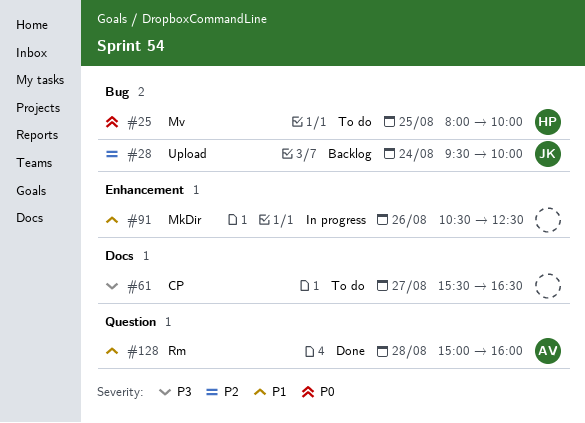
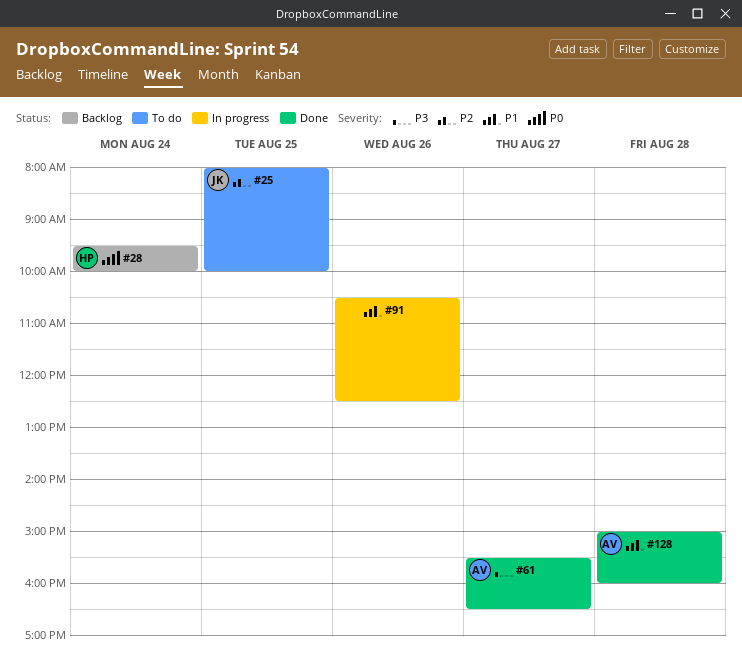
#25, owner: HP -> JK
#25, priority: P0 -> P2
#28, owner: JK -> HP
#28, priority: P2 -> P0
#61, status: To do -> Done
#61, owner: none -> AV

